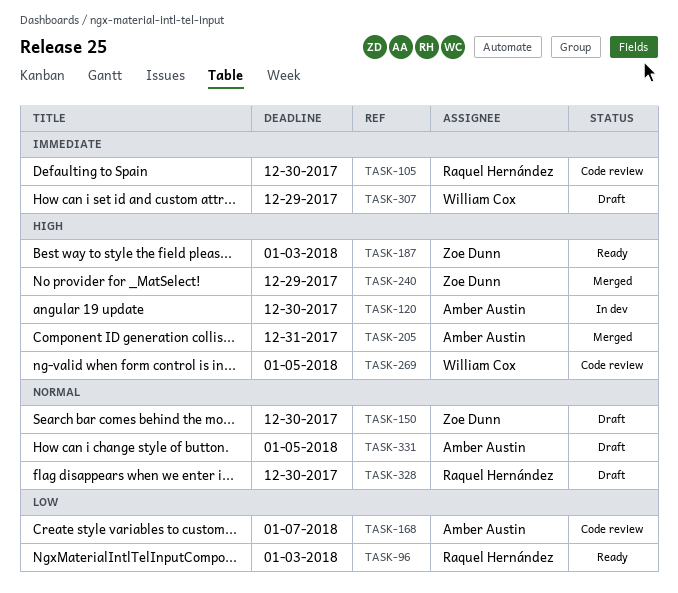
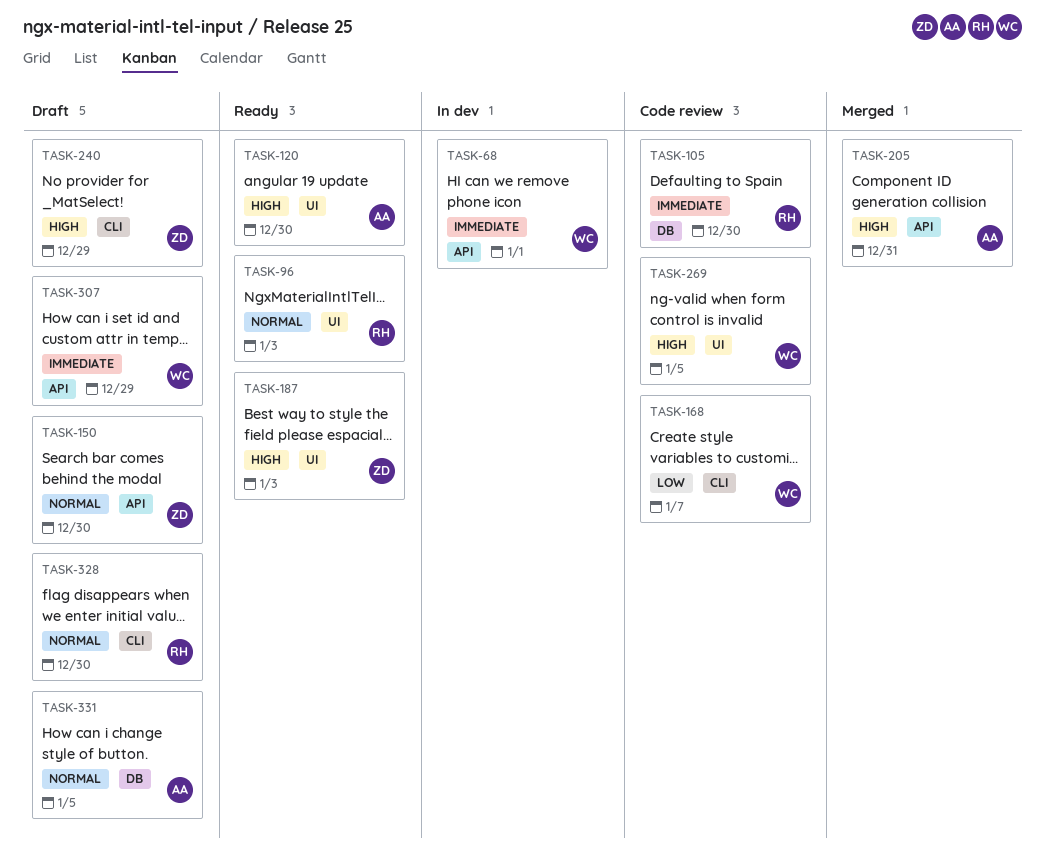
TASK-68: none -> present
TASK-96, priority: Low -> Normal
TASK-120, status: In dev -> Ready
TASK-168, owner: Amber Austin -> William Cox
TASK-240, status: Merged -> Draft

